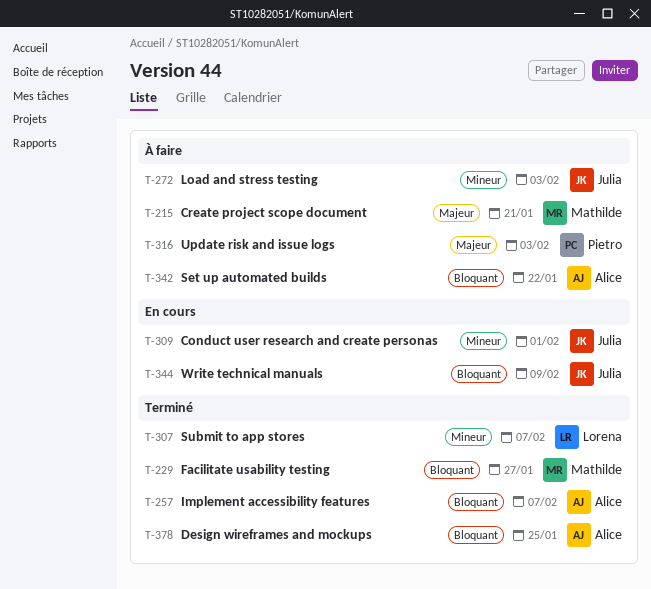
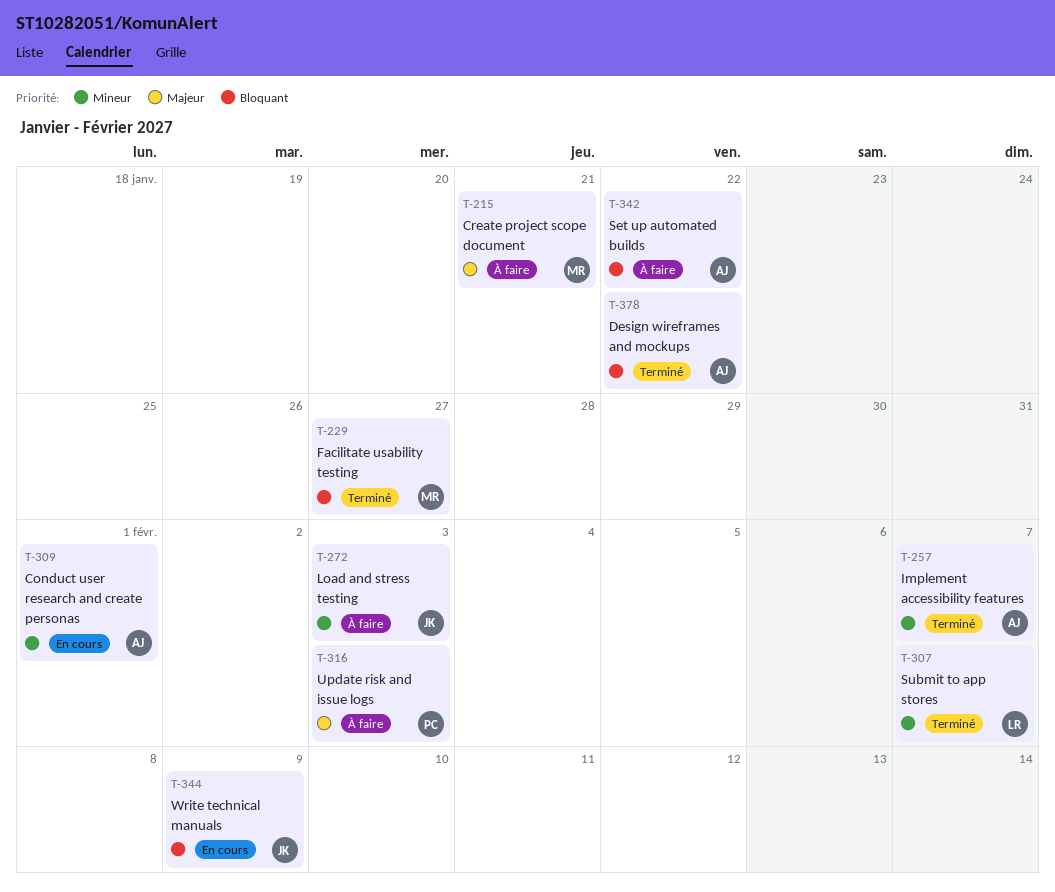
T-257, priority: Bloquant -> Mineur
T-309, owner: Julia -> Alice
T-378, due: Jan 25 -> Jan 22

